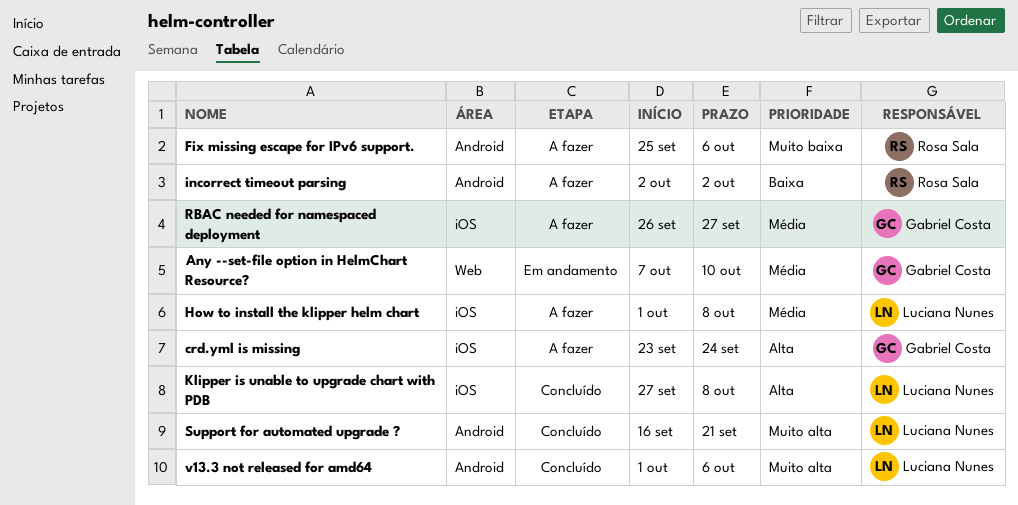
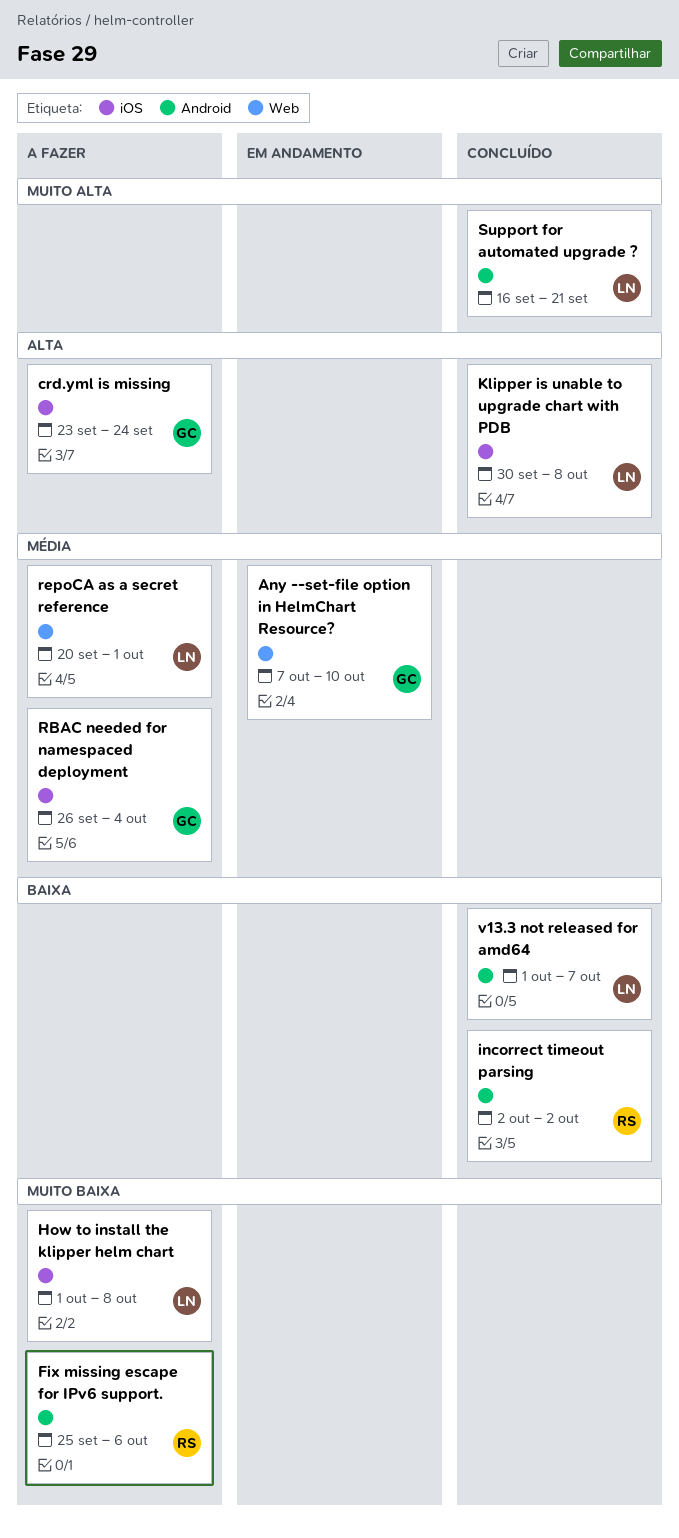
How to install the klipper helm chart, priority: Média -> Muito baixa
incorrect timeout parsing, status: A fazer -> Concluído
Klipper is unable to upgrade chart with PDB, start: Sep 27 -> Sep 30
RBAC needed for namespaced deployment, due: Sep 27 -> Oct 4
repoCA as a secret reference: none -> present
v13.3 not released for amd64, priority: Muito alta -> Baixa
v13.3 not released for amd64, due: Oct 6 -> Oct 7

